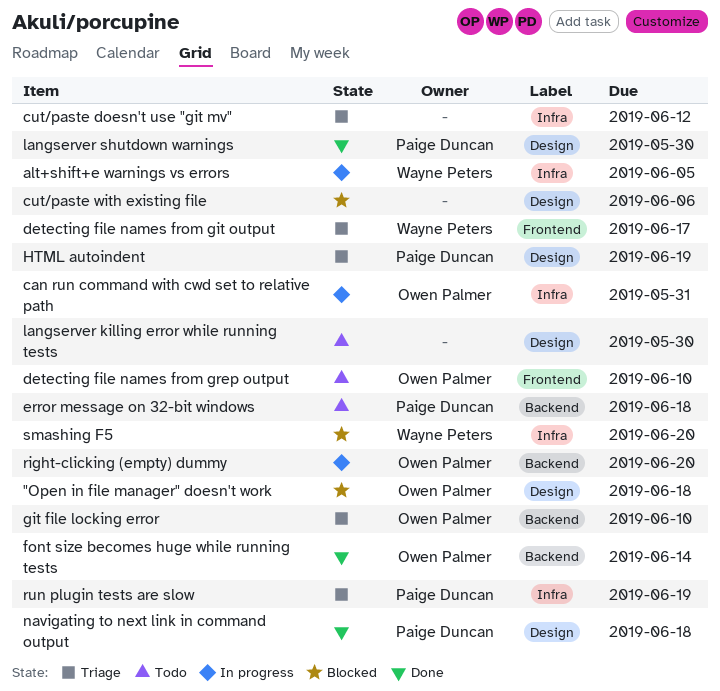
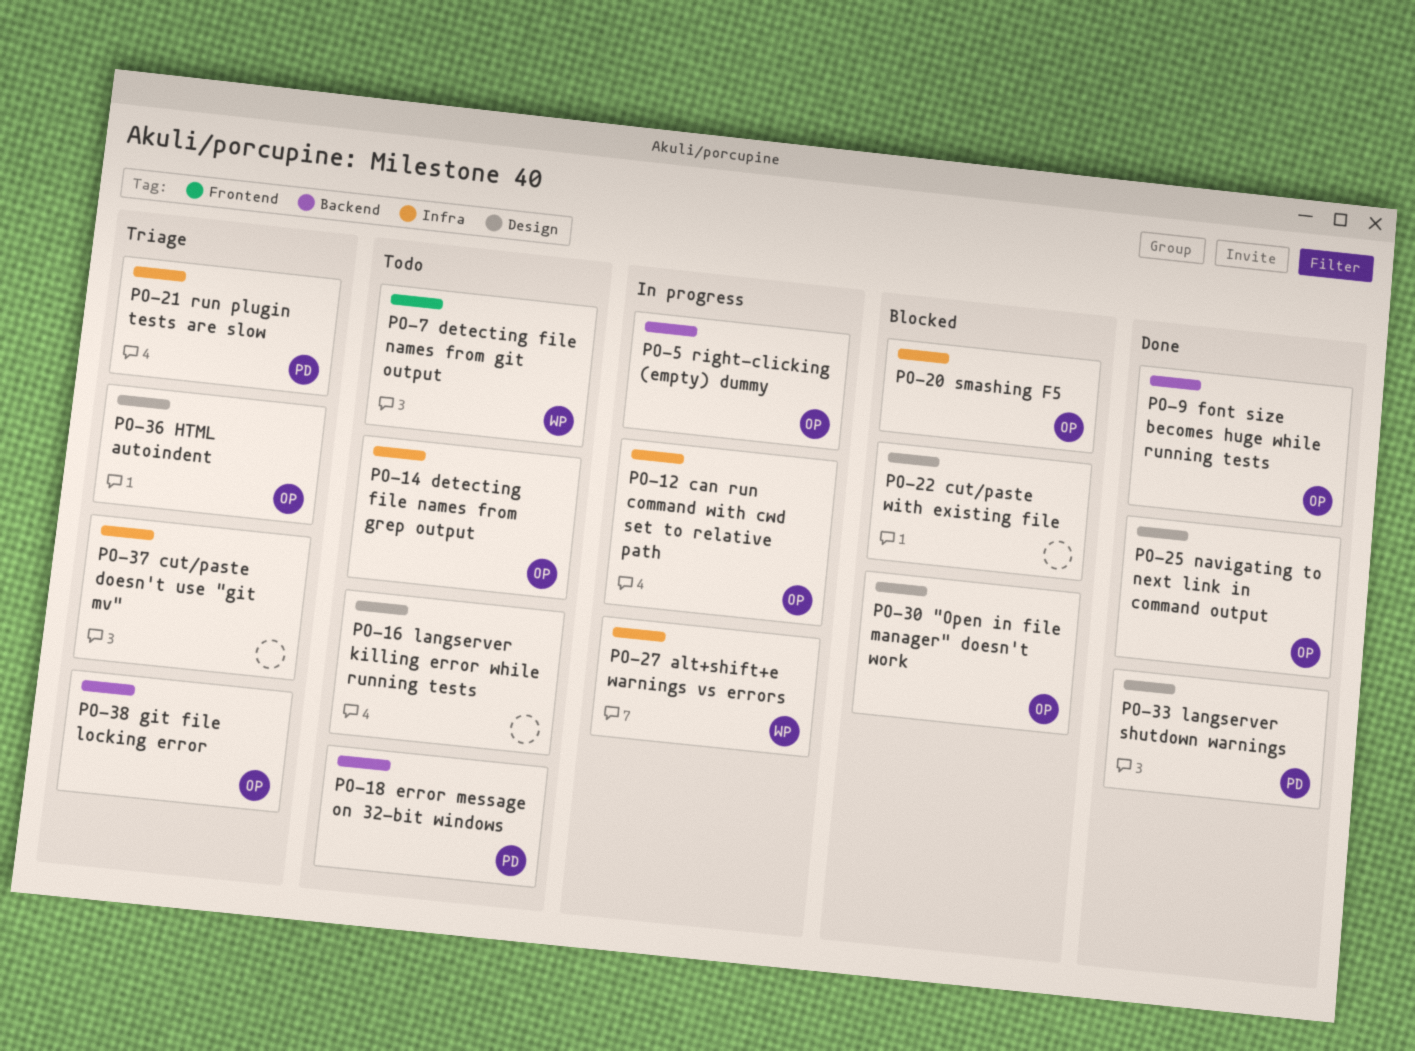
detecting file names from git output, status: Triage -> Todo
detecting file names from grep output, label: Frontend -> Infra
HTML autoindent, owner: Paige Duncan -> Owen Palmer
navigating to next link in command output, owner: Paige Duncan -> Owen Palmer
smashing F5, owner: Wayne Peters -> Owen Palmer

